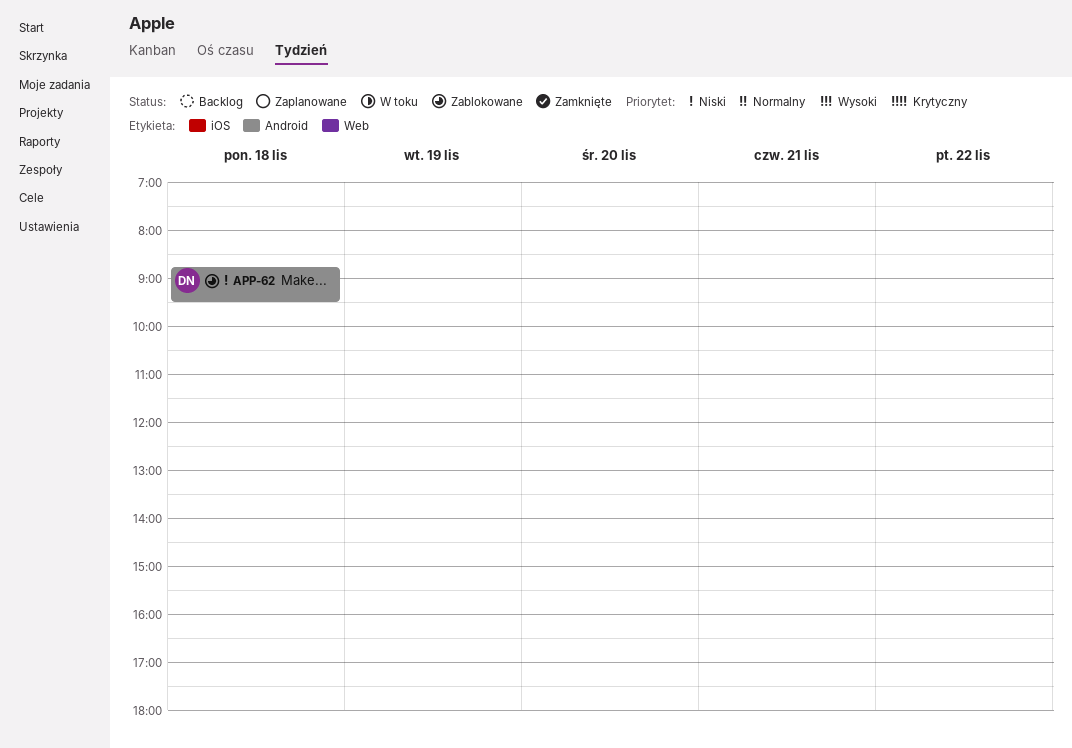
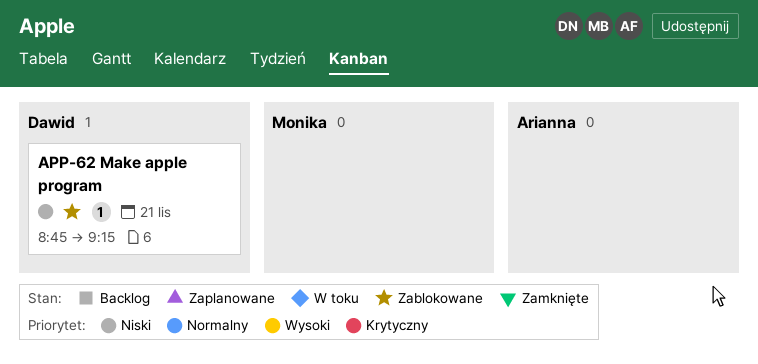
APP-62, day: Nov 18 -> Nov 21
APP-62, ends: 09:30 -> 09:15

